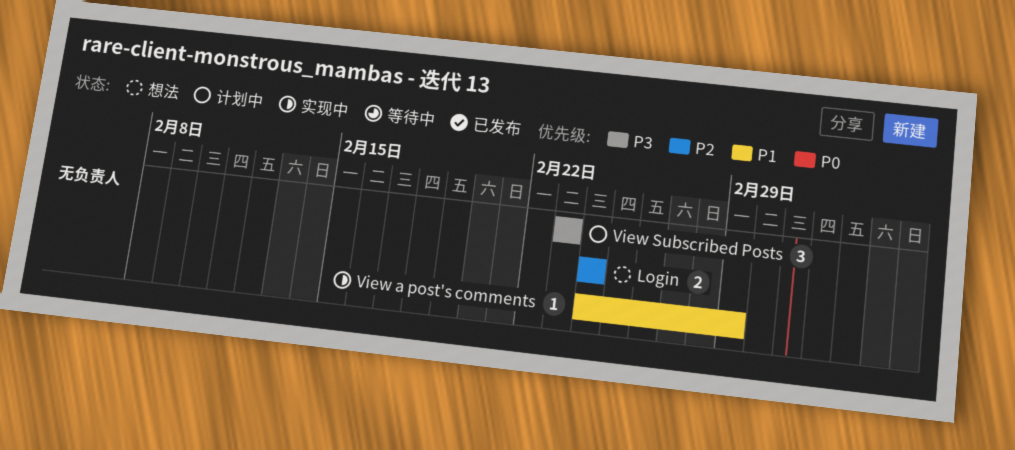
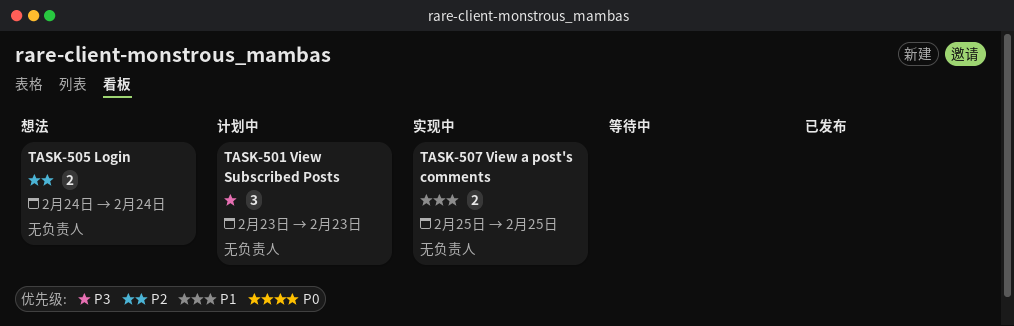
View a post's comments, estimate: 1 -> 2
View a post's comments, start: Feb 24 -> Feb 25
View a post's comments, due: Feb 29 -> Feb 25

